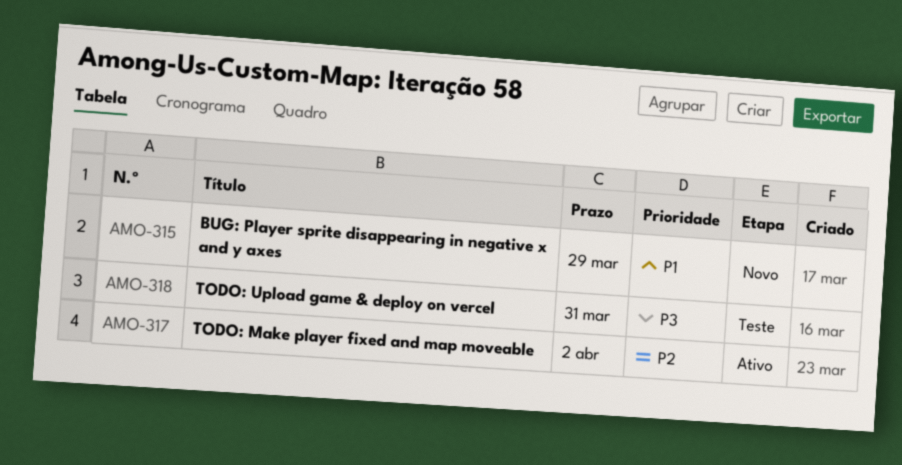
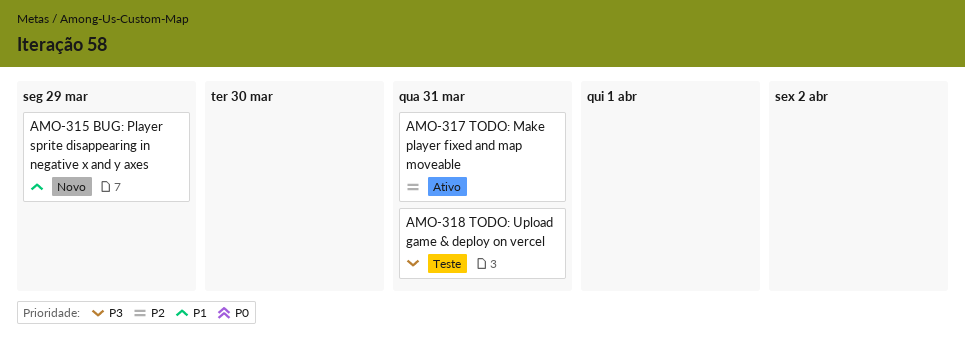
AMO-317, due: Apr 2 -> Mar 31

